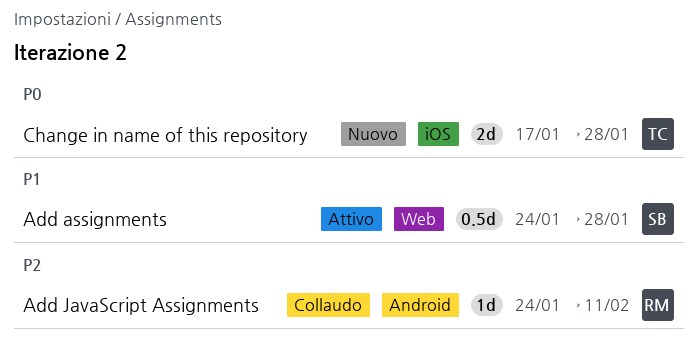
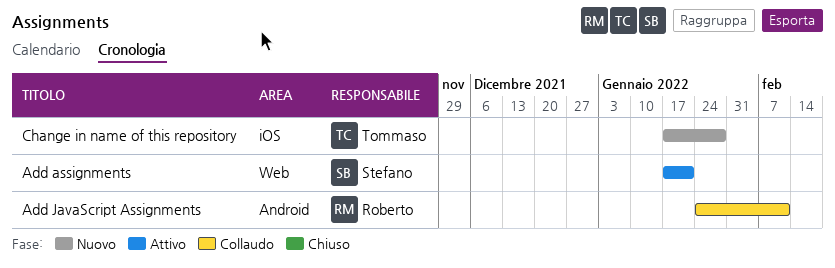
Add assignments, start: Jan 24 -> Jan 17
Add assignments, due: Jan 28 -> Jan 21

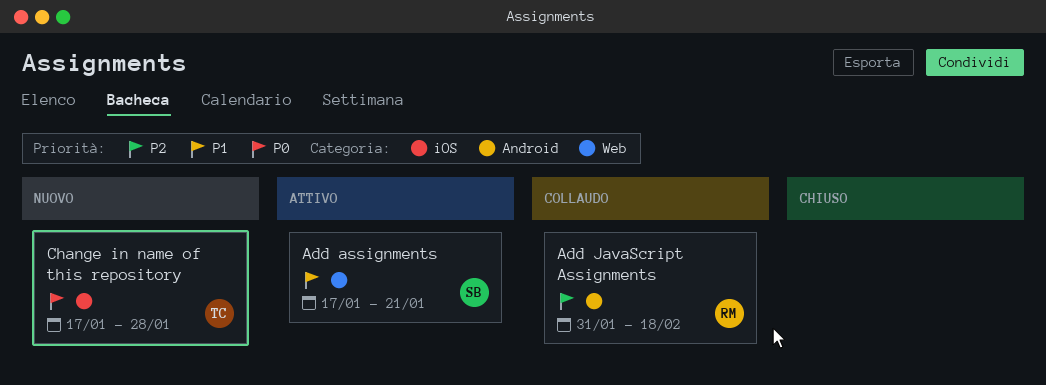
Add JavaScript Assignments, start: Jan 24 -> Jan 31
Add JavaScript Assignments, due: Feb 11 -> Feb 18

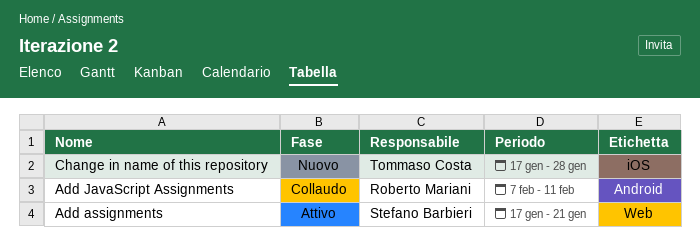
Add JavaScript Assignments, start: Jan 31 -> Feb 7
Add JavaScript Assignments, due: Feb 18 -> Feb 11

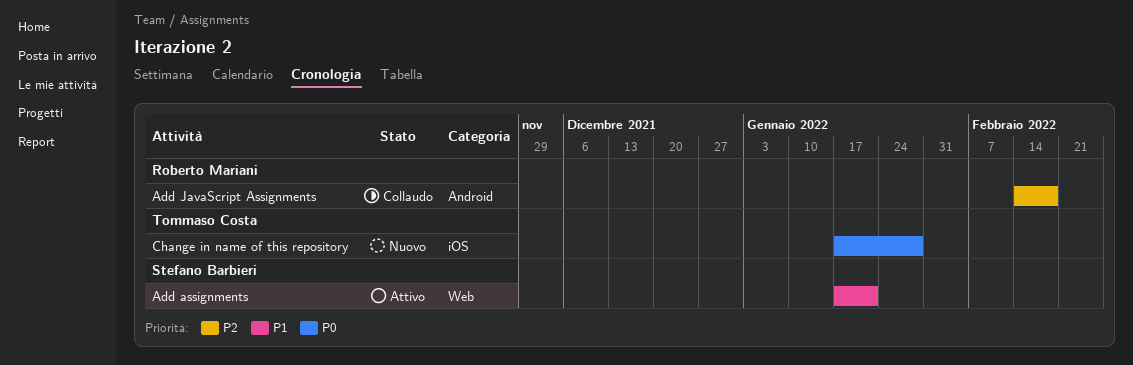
Add JavaScript Assignments, start: Feb 7 -> Feb 14
Add JavaScript Assignments, due: Feb 11 -> Feb 18

